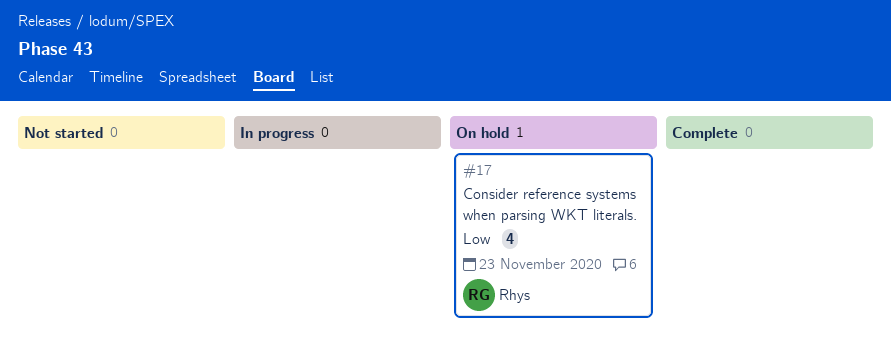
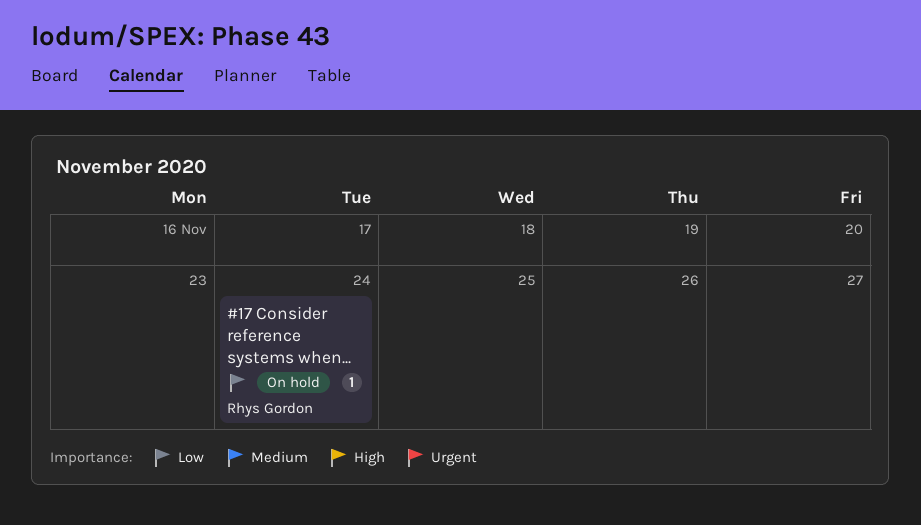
#17, estimate: 4 -> 1
#17, due: Nov 23 -> Nov 24

